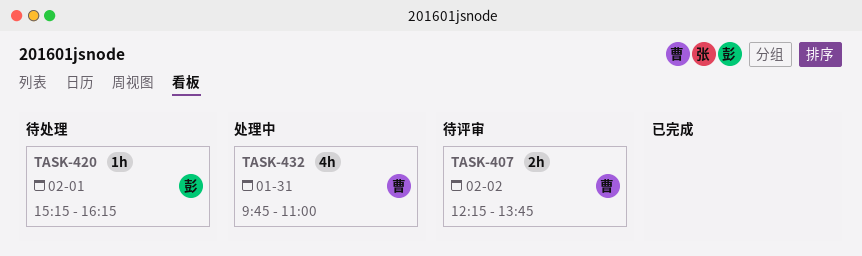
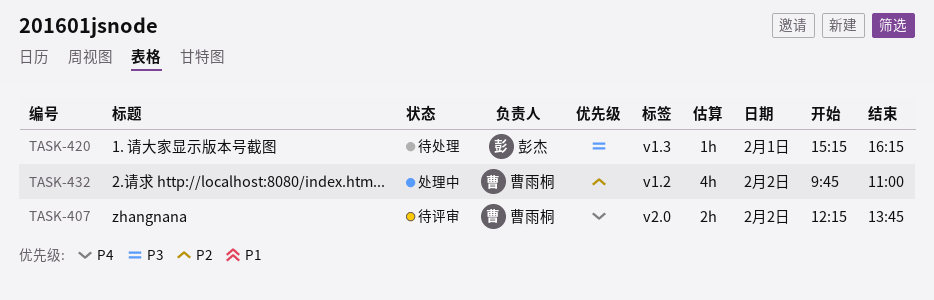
TASK-432, day: Jan 31 -> Feb 2

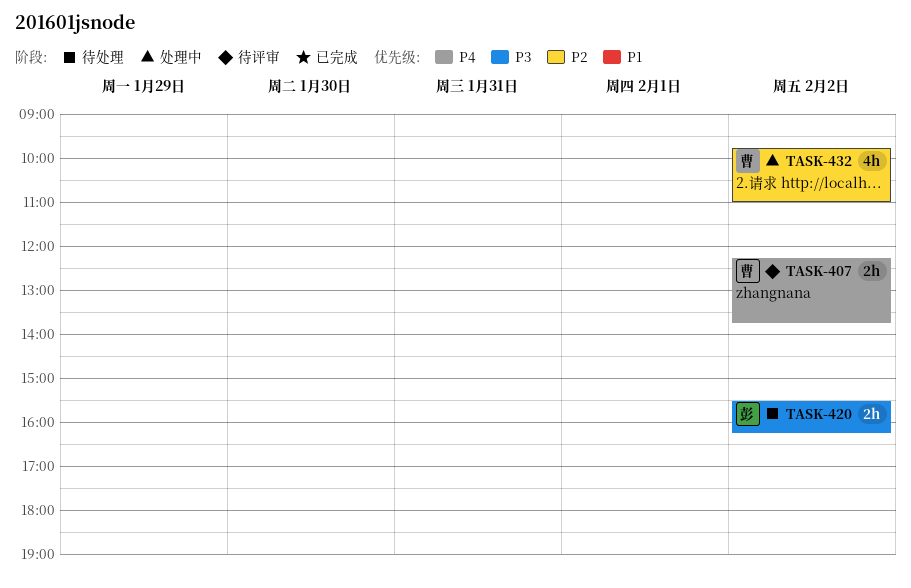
TASK-420, estimate: 1h -> 2h
TASK-420, day: Feb 1 -> Feb 2
TASK-420, begins: 15:15 -> 15:30

